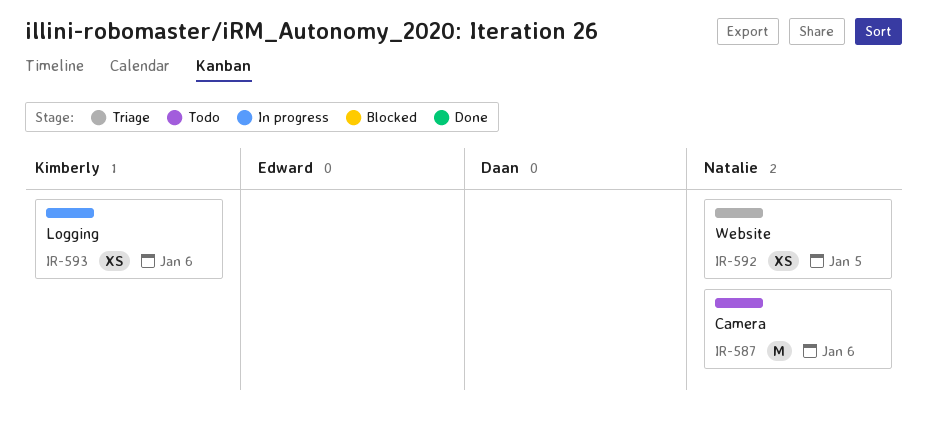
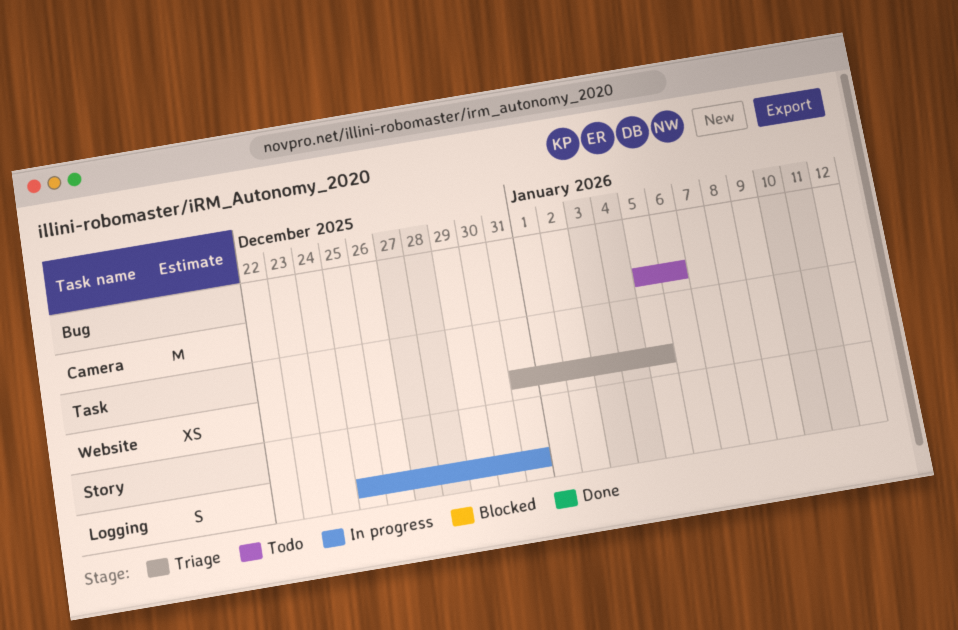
Logging, estimate: XS -> S
Logging, due: Jan 6 -> Dec 31

